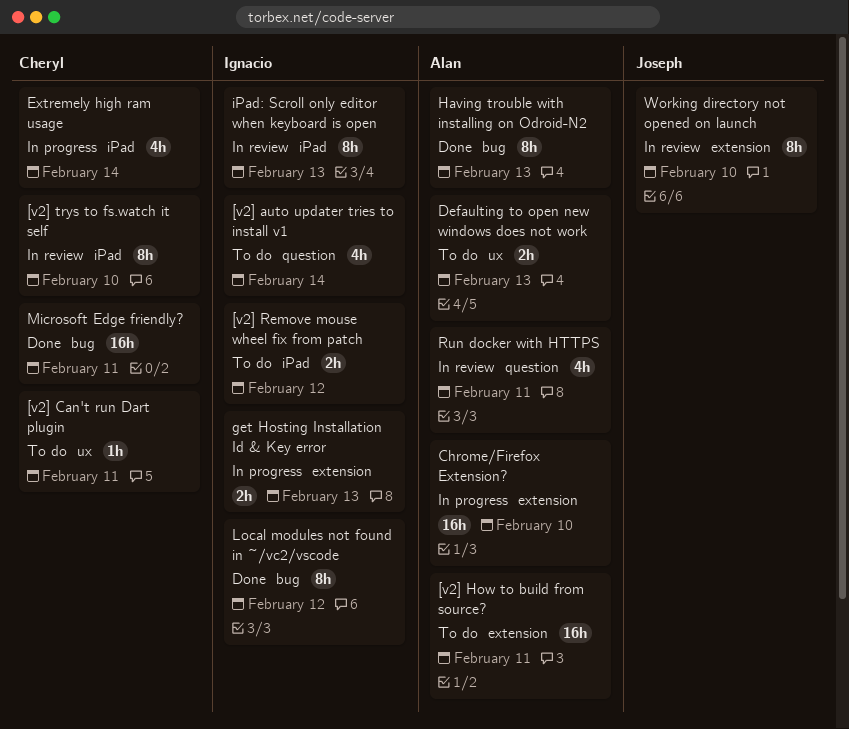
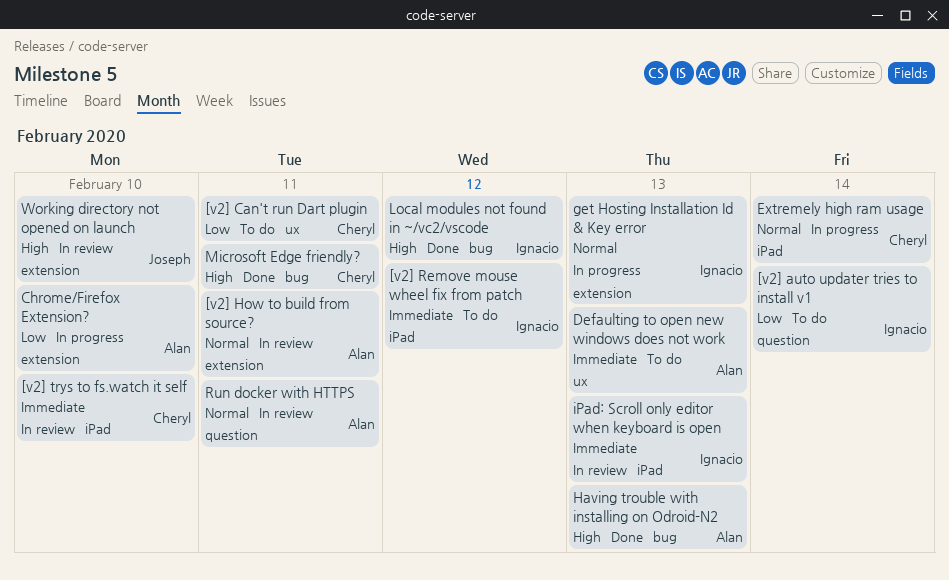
[v2] How to build from source?, status: To do -> In review

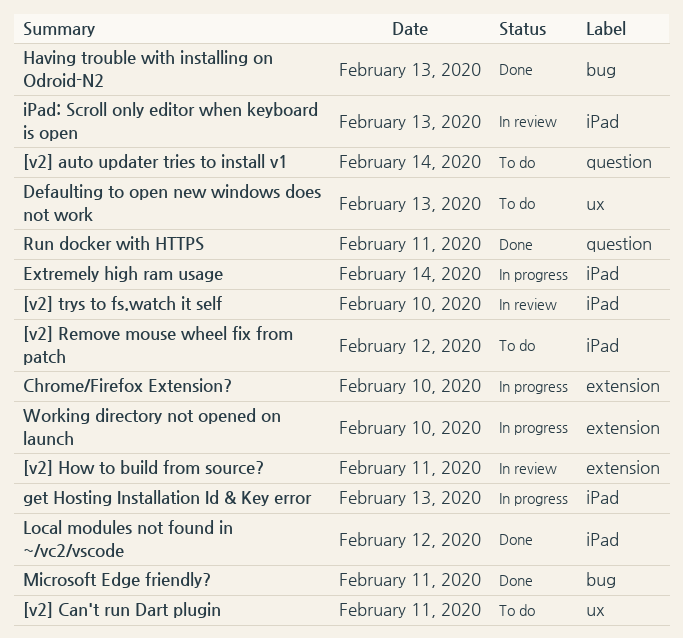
get Hosting Installation Id & Key error, label: extension -> iPad
Local modules not found in ~/vc2/vscode, label: bug -> iPad
Run docker with HTTPS, status: In review -> Done
Working directory not opened on launch, status: In review -> In progress

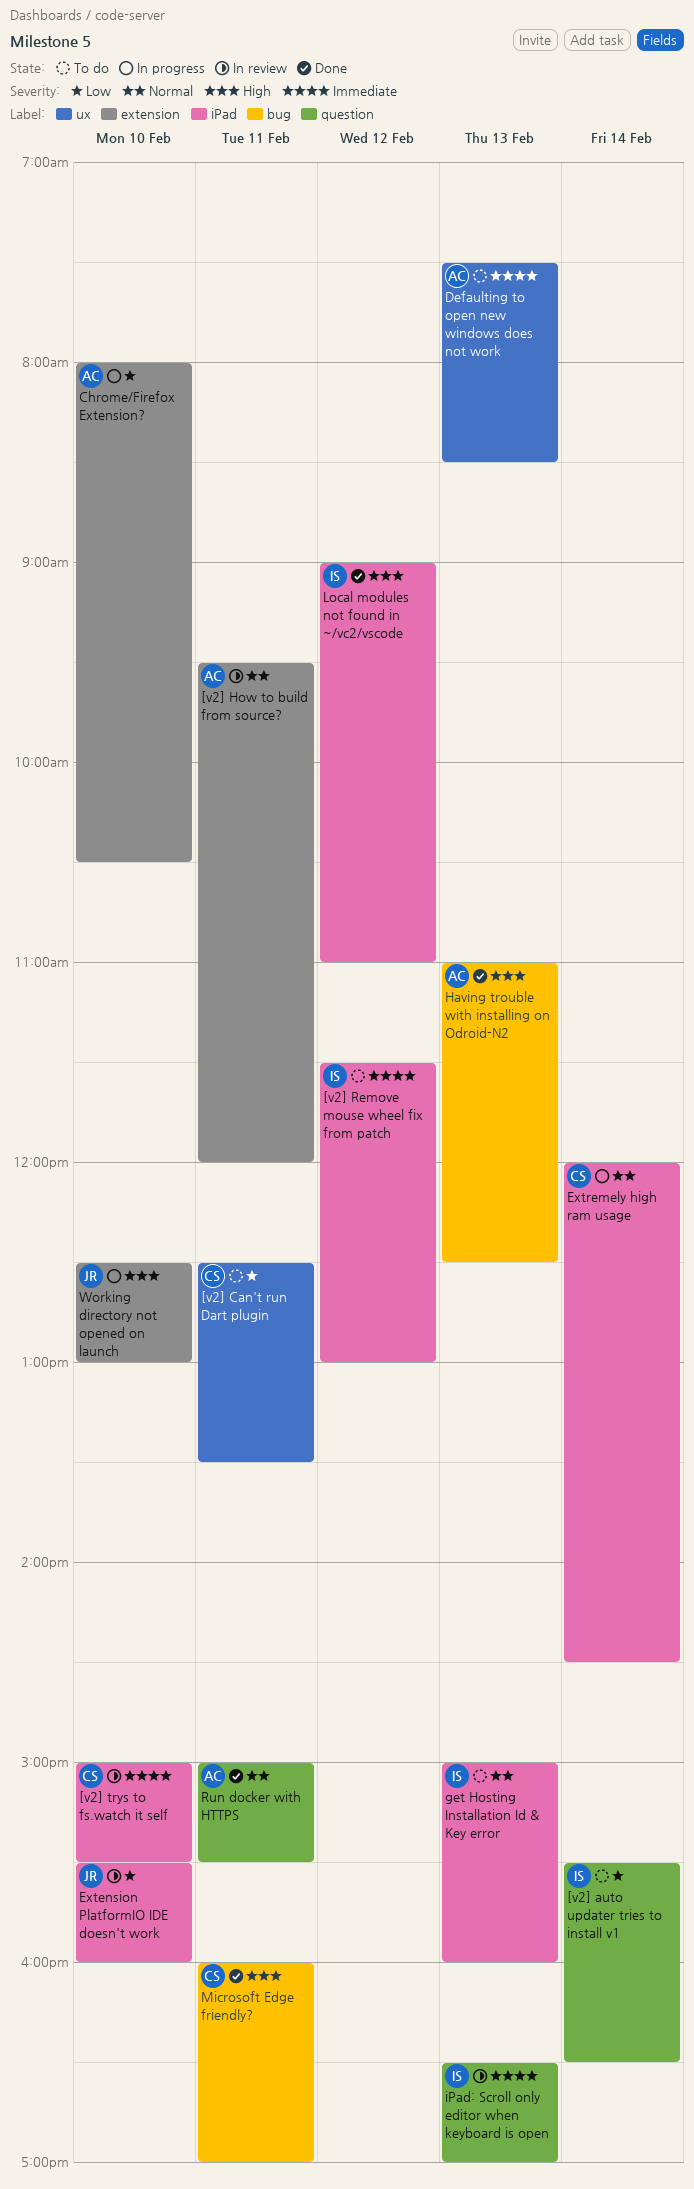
Extension PlatformIO IDE doesn't work: none -> present
get Hosting Installation Id & Key error, status: In progress -> To do
iPad: Scroll only editor when keyboard is open, label: iPad -> question

